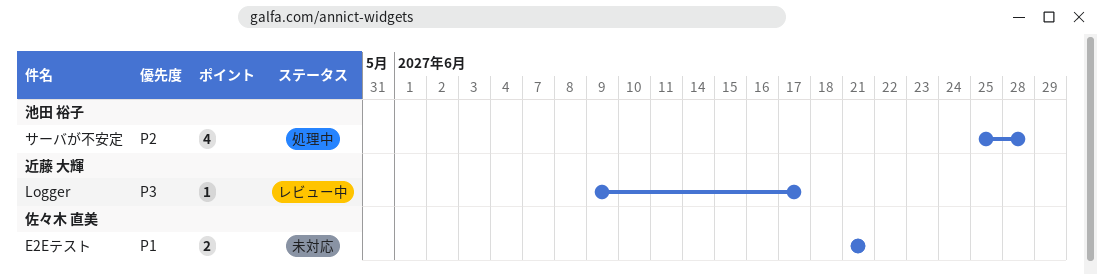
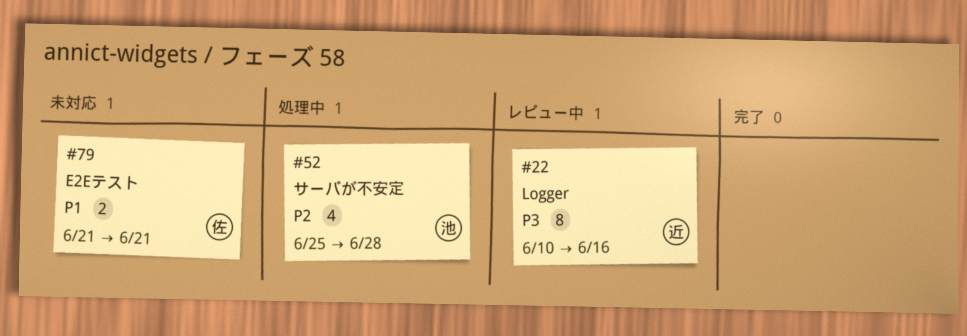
Logger, estimate: 1 -> 8
Logger, start: Jun 9 -> Jun 10
Logger, due: Jun 17 -> Jun 16

